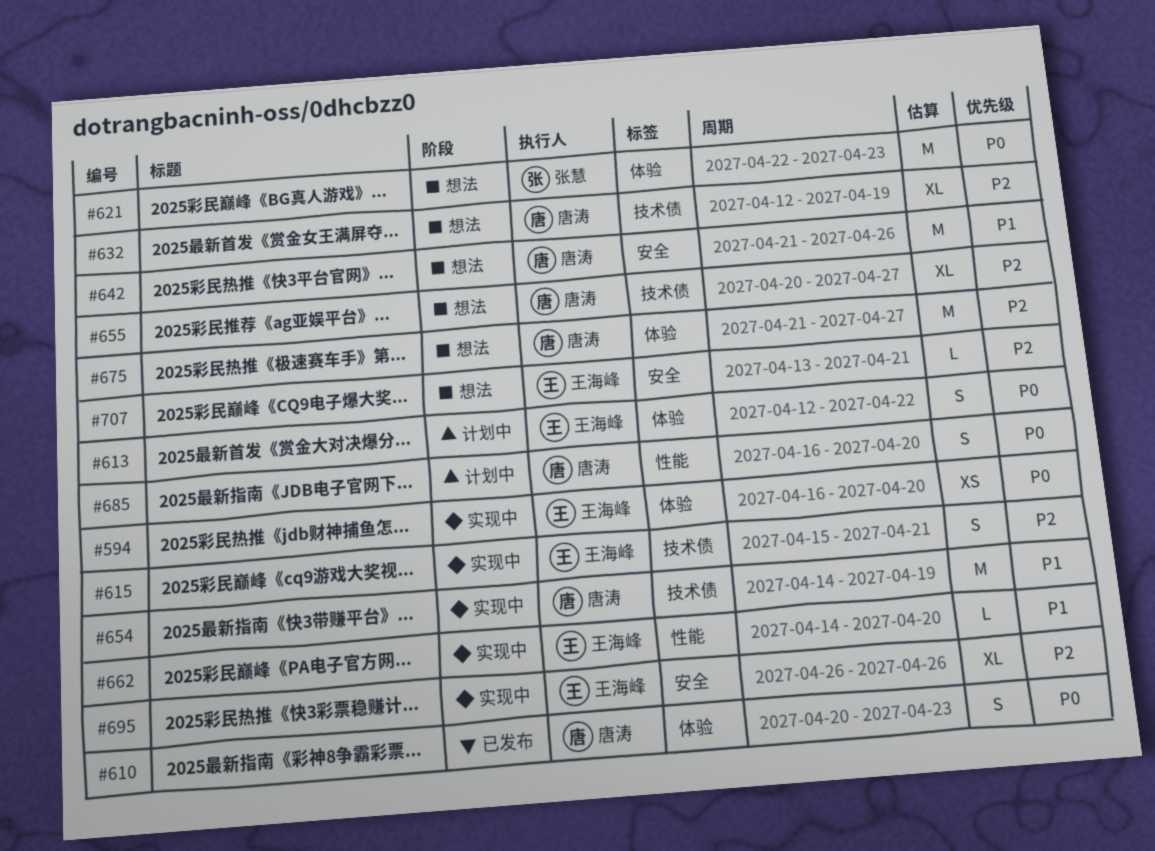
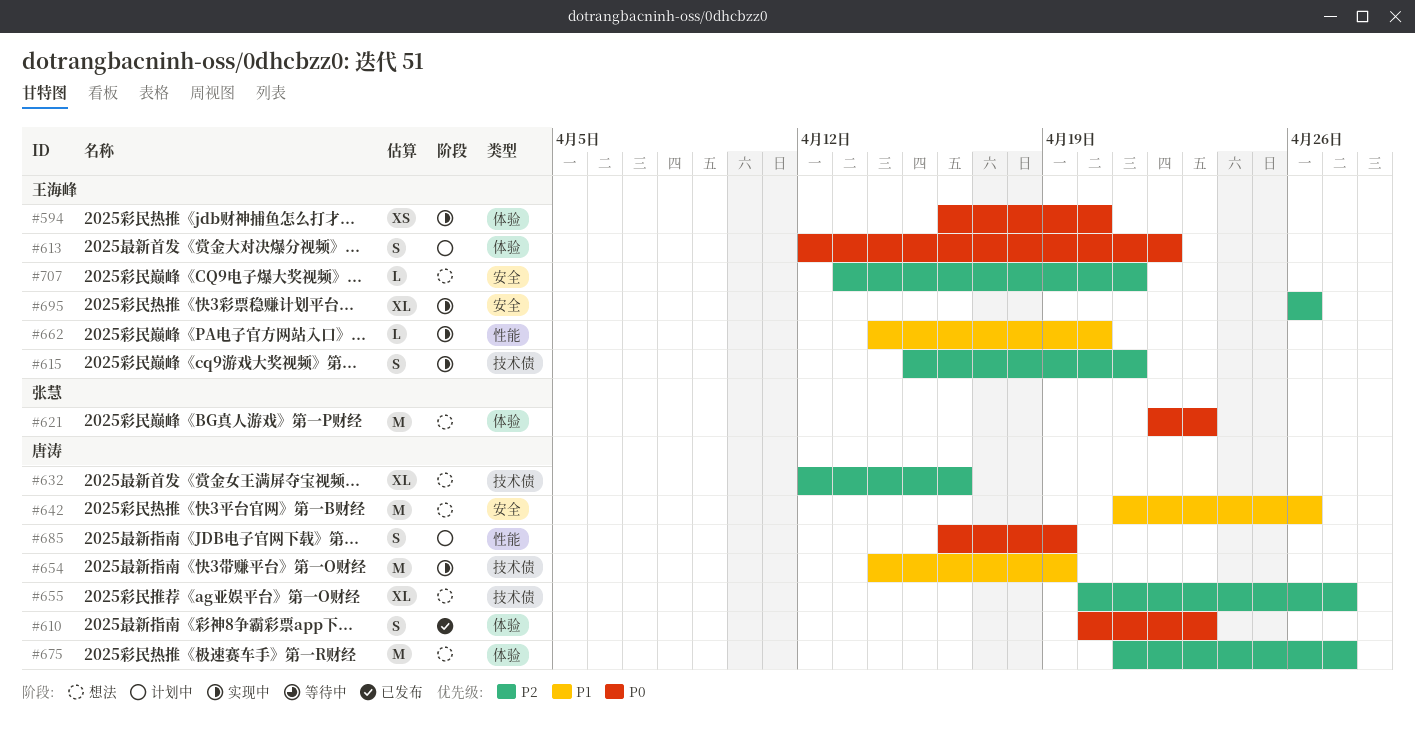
#632, due: Apr 19 -> Apr 16
#685, due: Apr 20 -> Apr 19

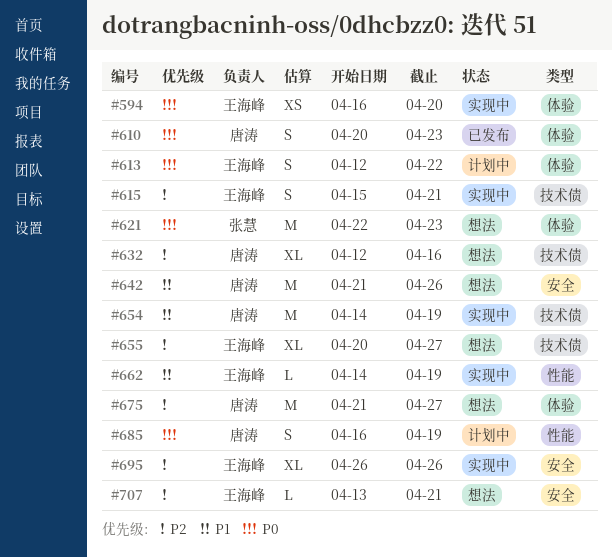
#655, owner: 唐涛 -> 王海峰
#662, due: Apr 20 -> Apr 19

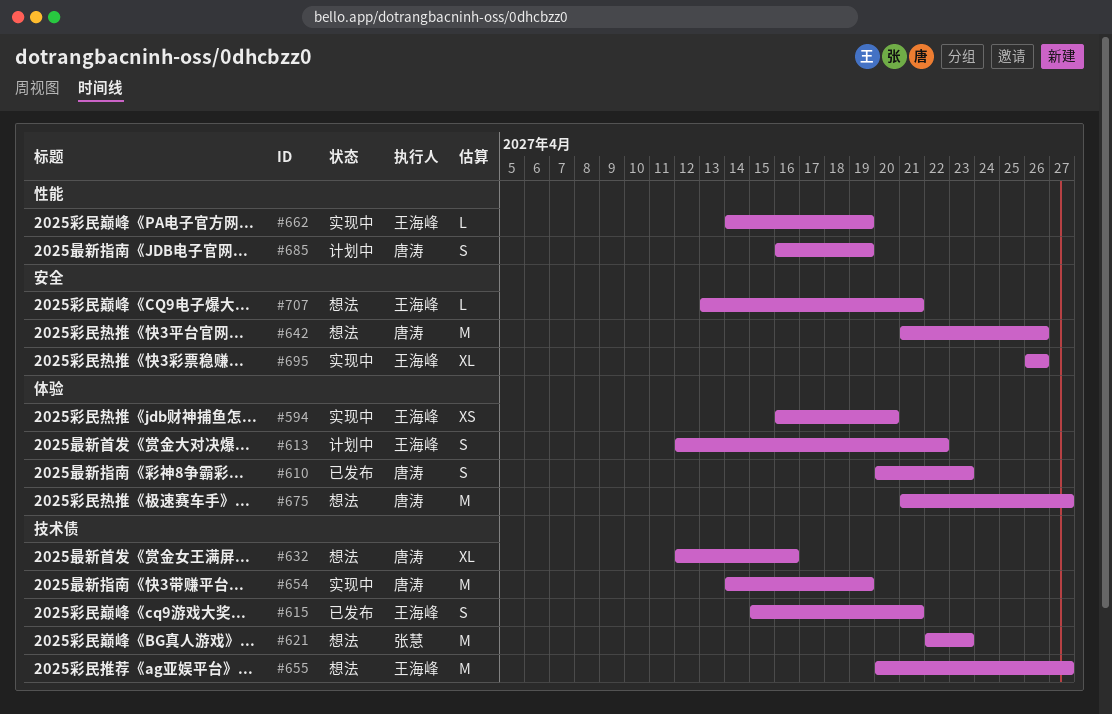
#615, status: 实现中 -> 已发布
#621, label: 体验 -> 技术债
#655, estimate: XL -> M

